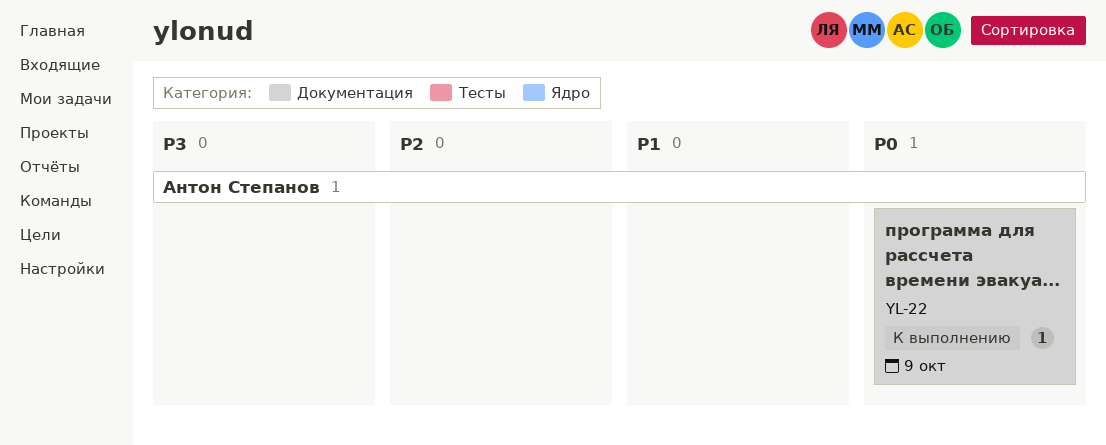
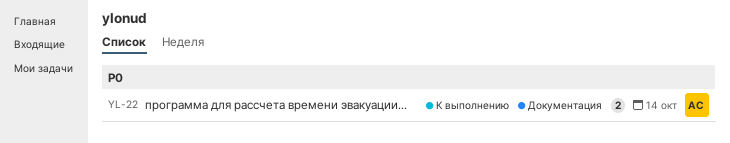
YL-22, estimate: 1 -> 2
YL-22, due: Oct 9 -> Oct 14

